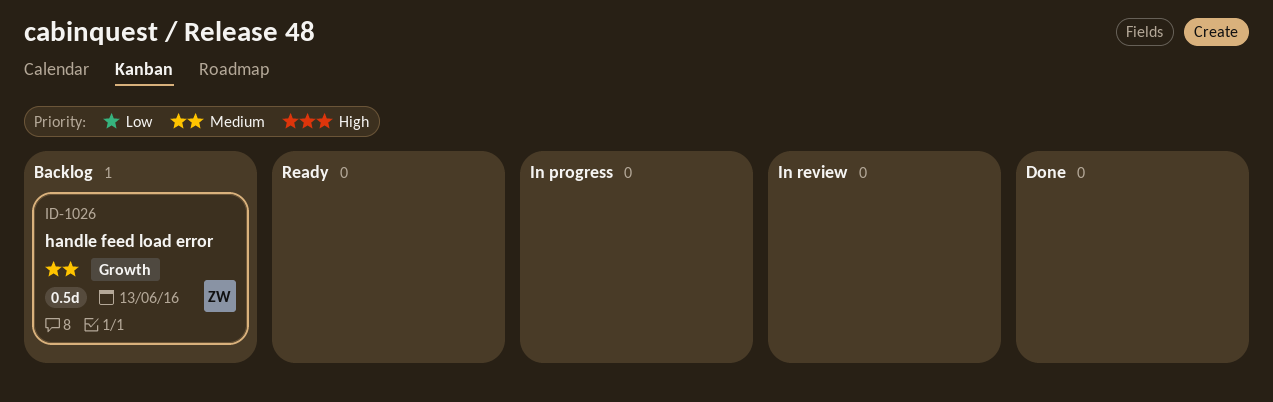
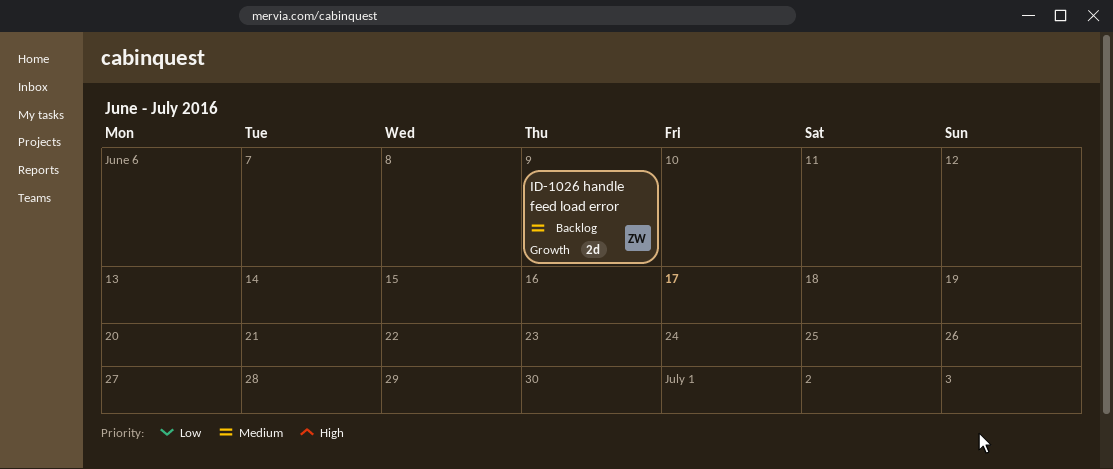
ID-1026, estimate: 0.5d -> 2d
ID-1026, due: Jun 13 -> Jun 9

